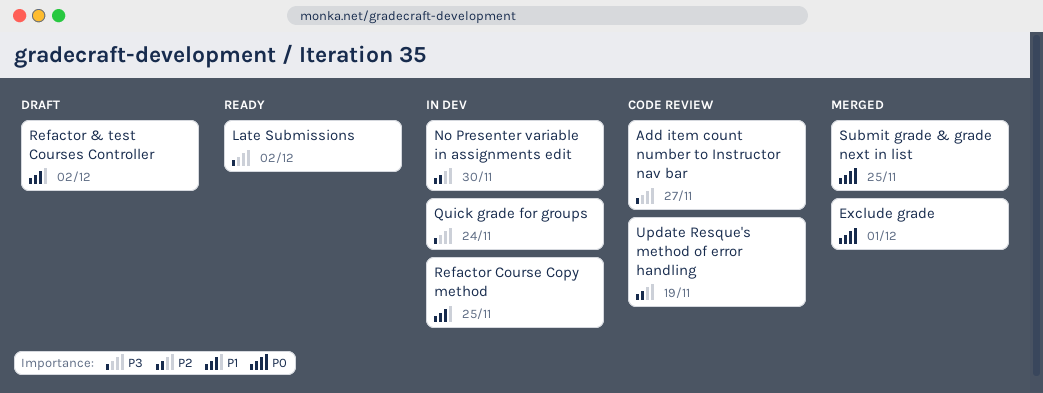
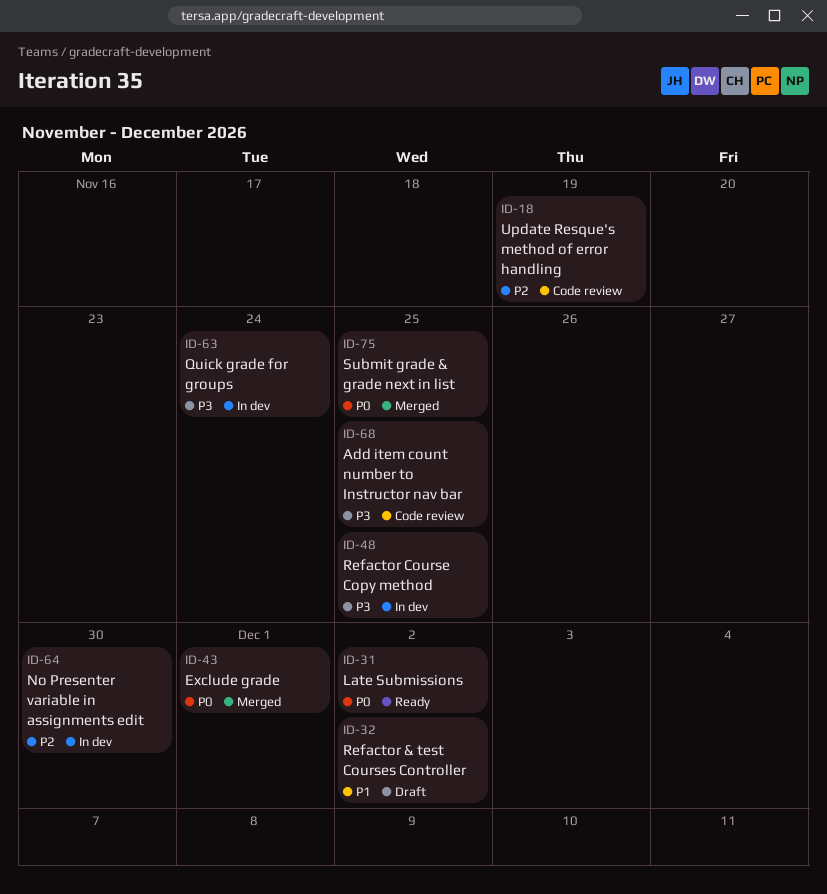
Add item count number to Instructor nav bar, due: Nov 27 -> Nov 25
Late Submissions, priority: P3 -> P0
Refactor Course Copy method, priority: P1 -> P3

